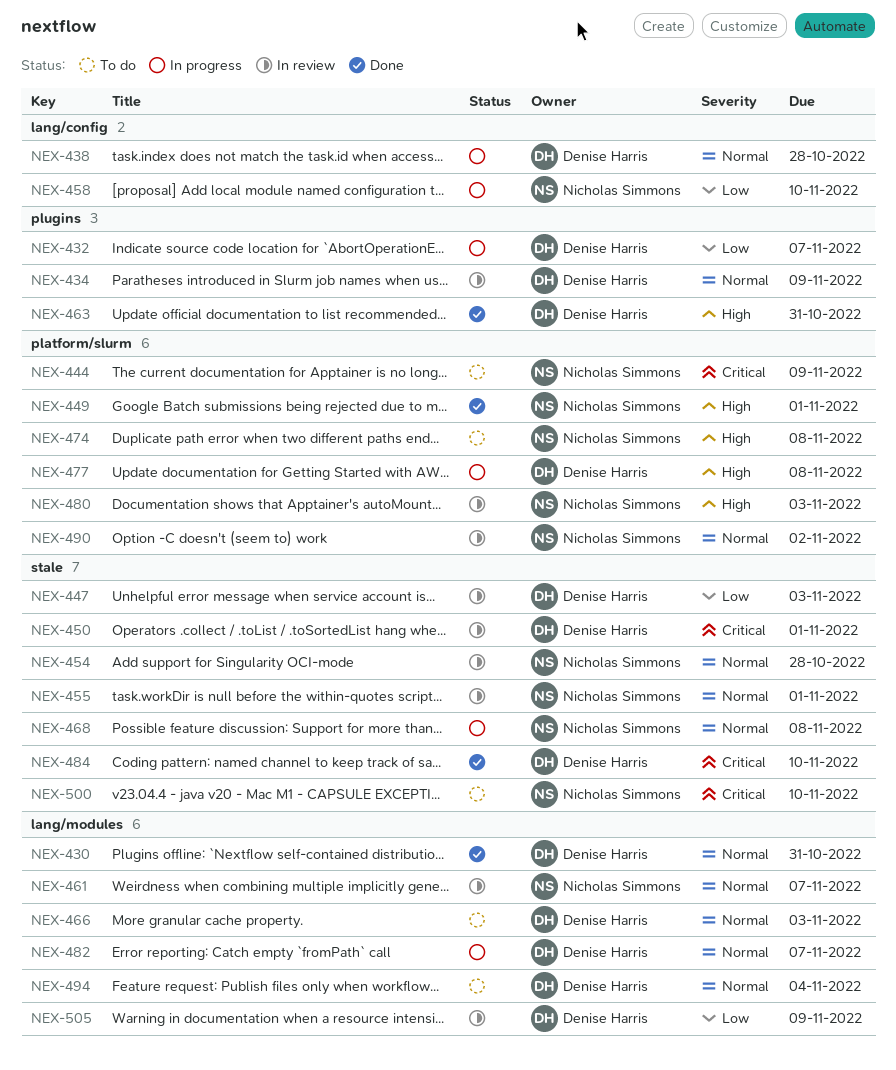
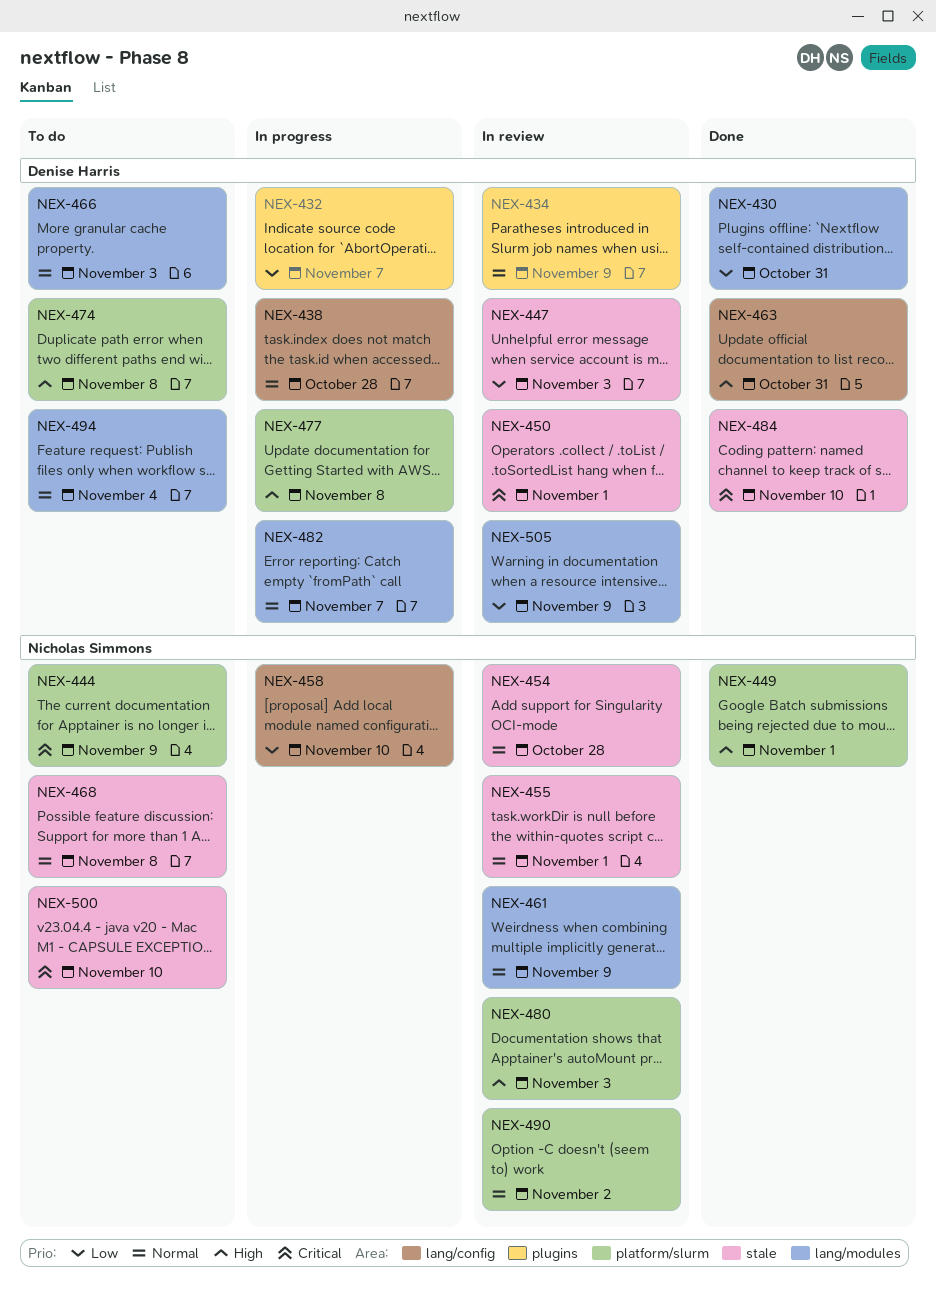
NEX-430, priority: Normal -> Low
NEX-461, due: Nov 7 -> Nov 9
NEX-463, label: plugins -> lang/config
NEX-468, status: In progress -> To do
NEX-474, owner: Nicholas Simmons -> Denise Harris

